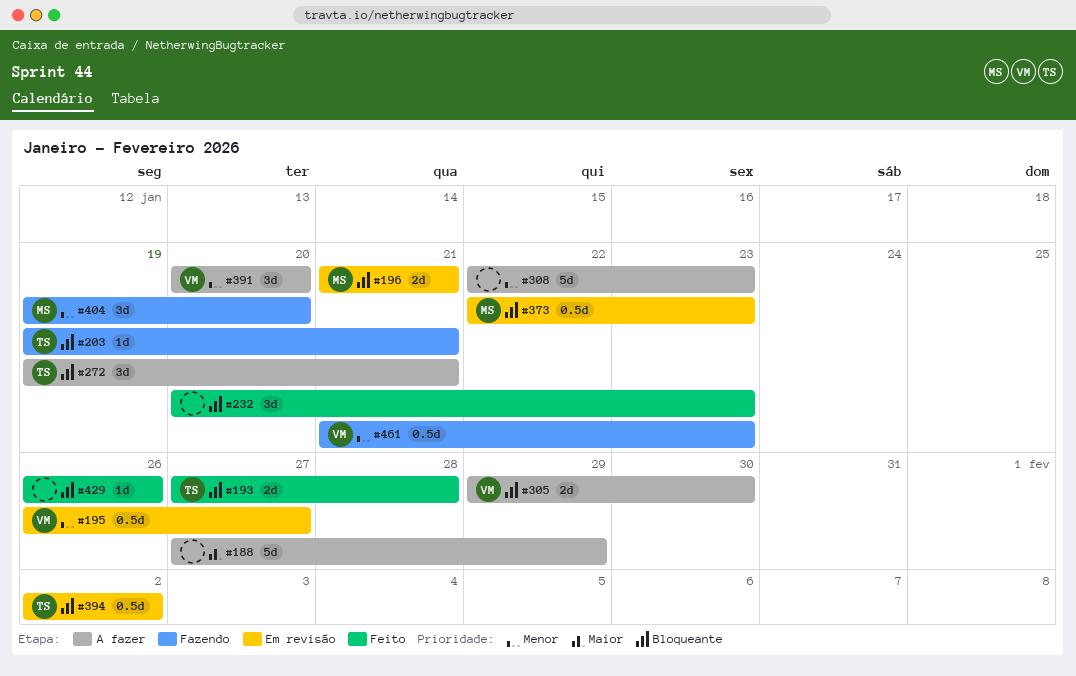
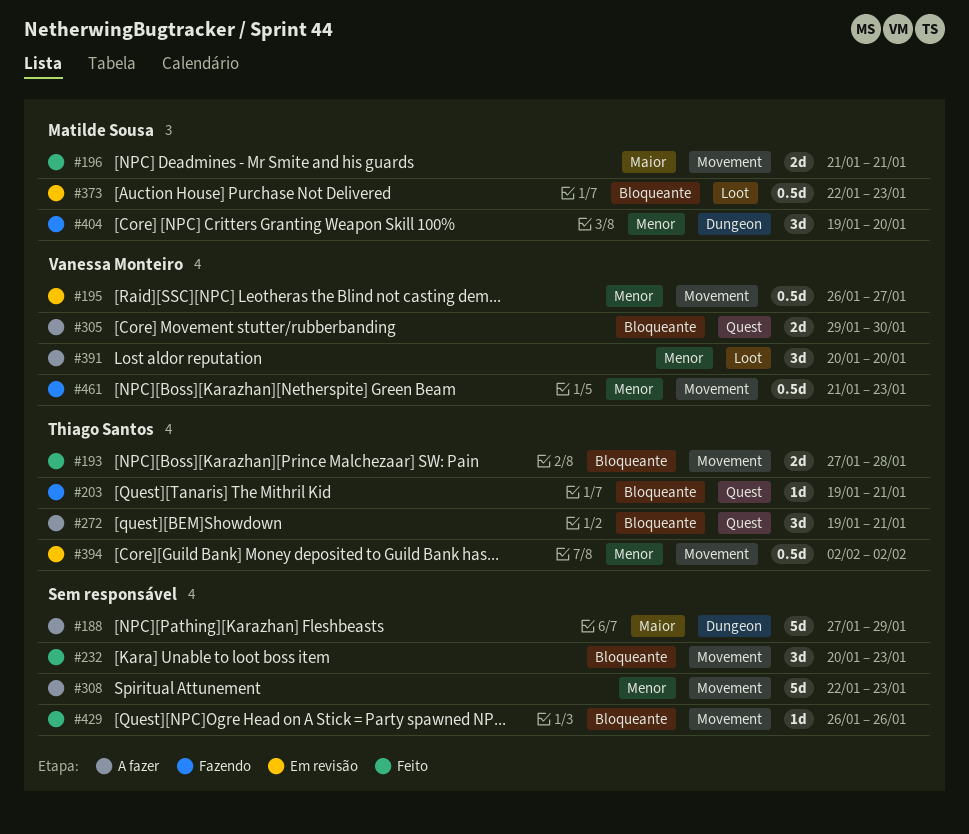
#196, status: Em revisão -> Feito
#196, priority: Bloqueante -> Maior
#394, priority: Bloqueante -> Menor

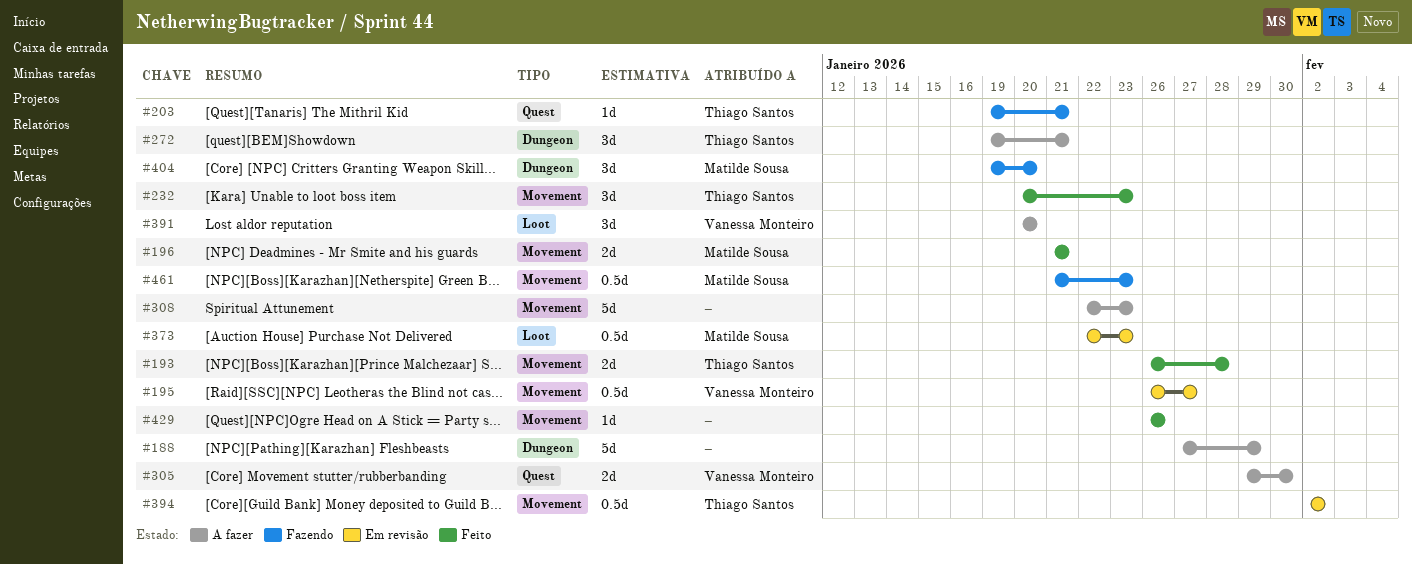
#193, start: Jan 27 -> Jan 26
#232, owner: none -> Thiago Santos
#272, label: Quest -> Dungeon
#461, owner: Vanessa Monteiro -> Matilde Sousa

